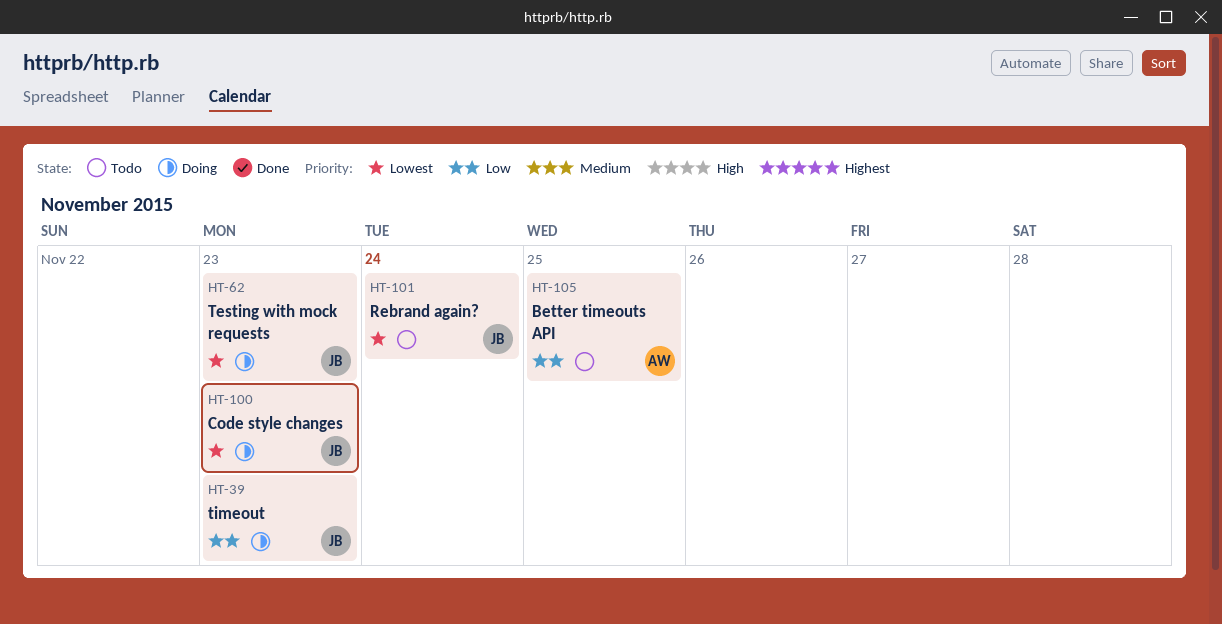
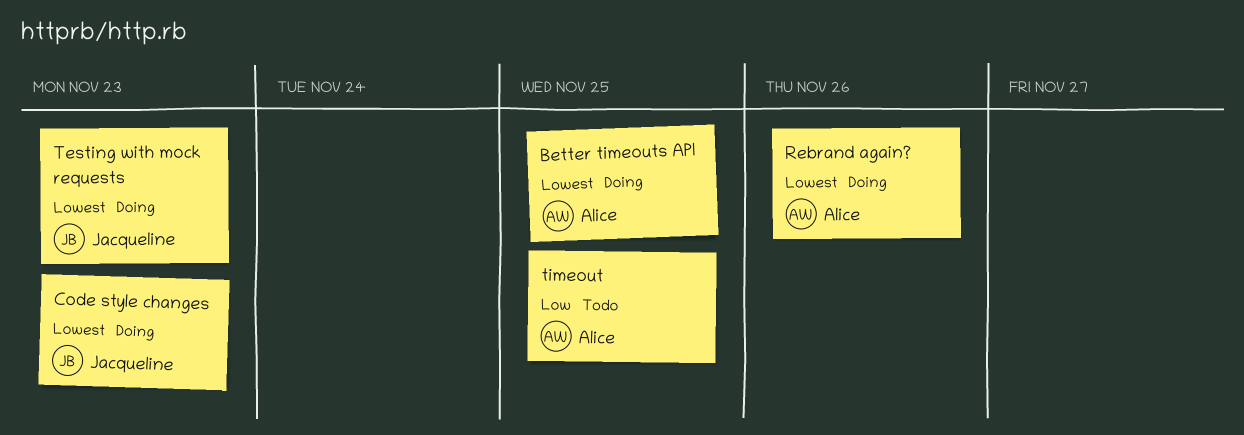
Better timeouts API, status: Todo -> Doing
Better timeouts API, priority: Low -> Lowest
Rebrand again?, status: Todo -> Doing
Rebrand again?, owner: Jacqueline -> Alice
Rebrand again?, due: Nov 24 -> Nov 26
timeout, status: Doing -> Todo
timeout, owner: Jacqueline -> Alice
timeout, due: Nov 23 -> Nov 25

